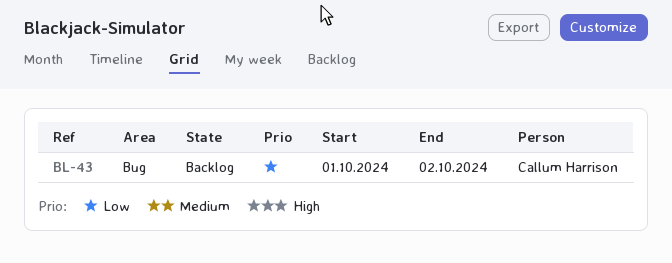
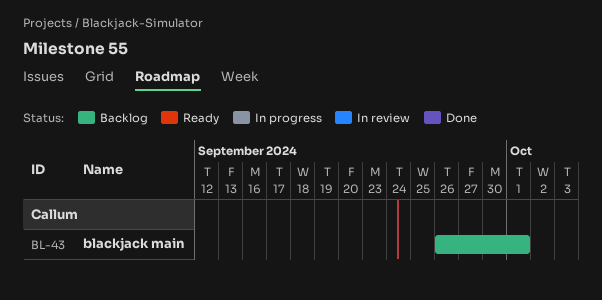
BL-43, start: Oct 1 -> Sep 26
BL-43, due: Oct 2 -> Oct 1

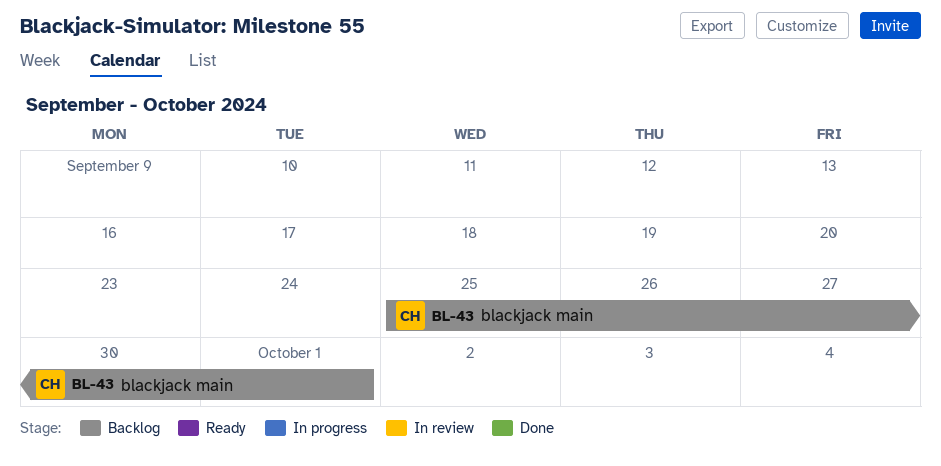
BL-43, start: Sep 26 -> Sep 25

